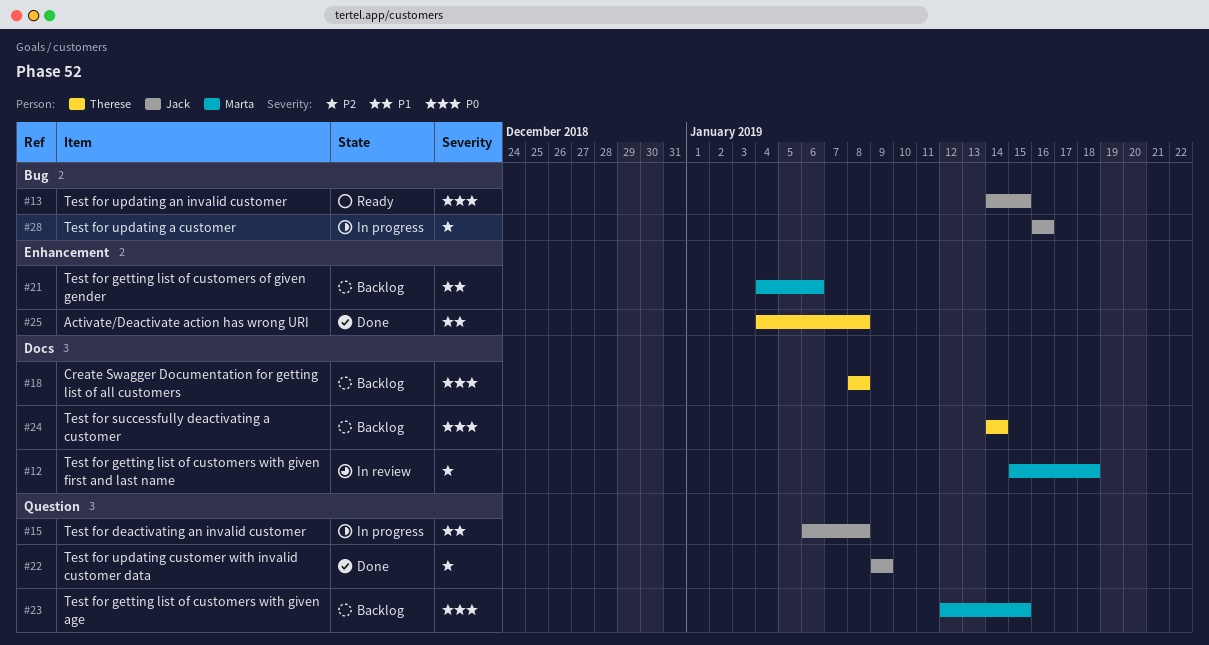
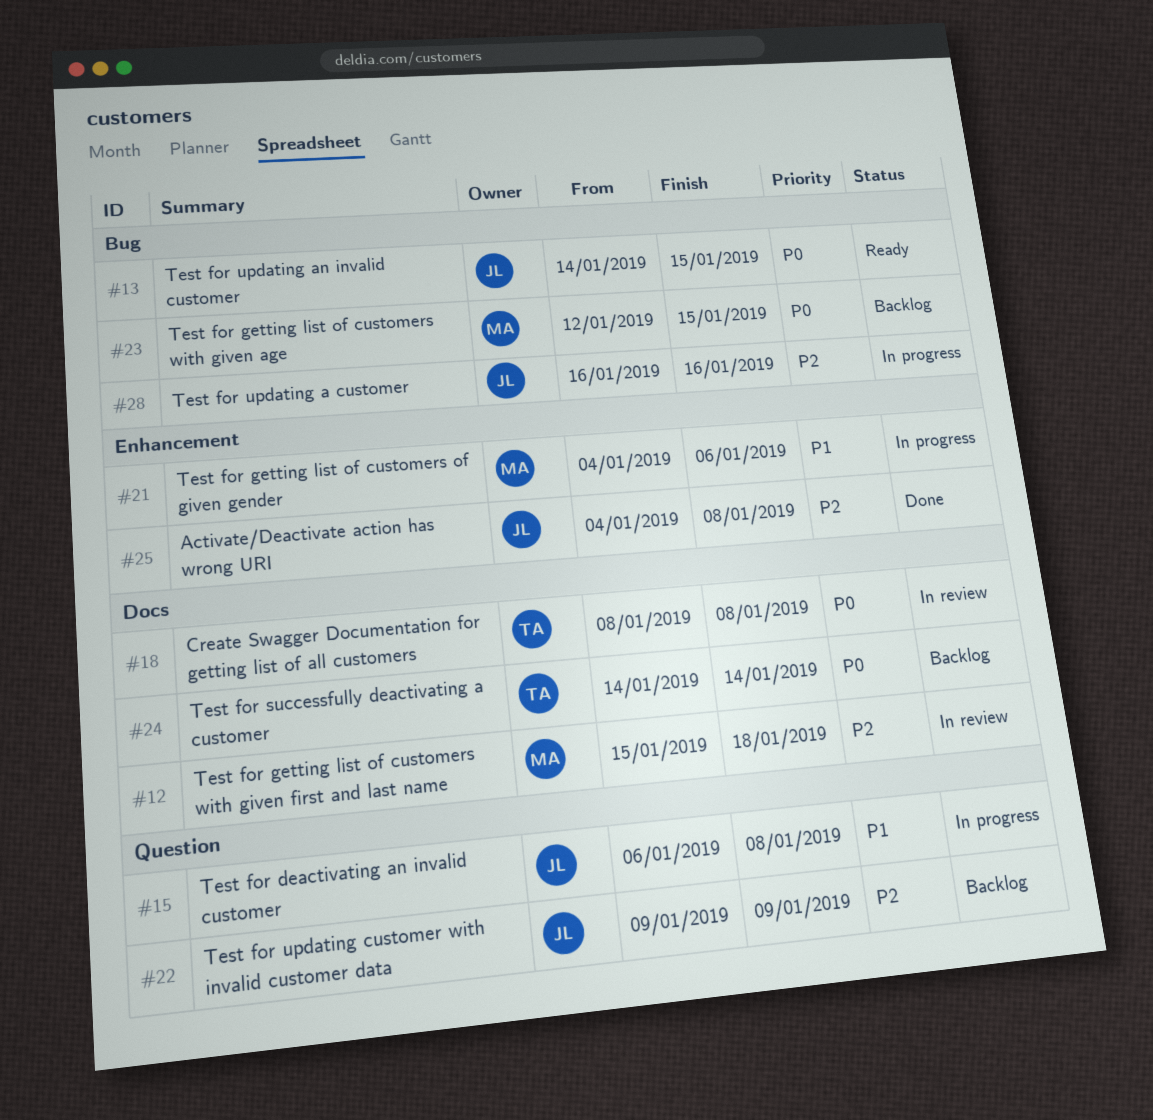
#18, status: Backlog -> In review
#21, status: Backlog -> In progress
#22, status: Done -> Backlog
#23, label: Question -> Bug
#25, owner: Therese -> Jack
#25, priority: P1 -> P2

